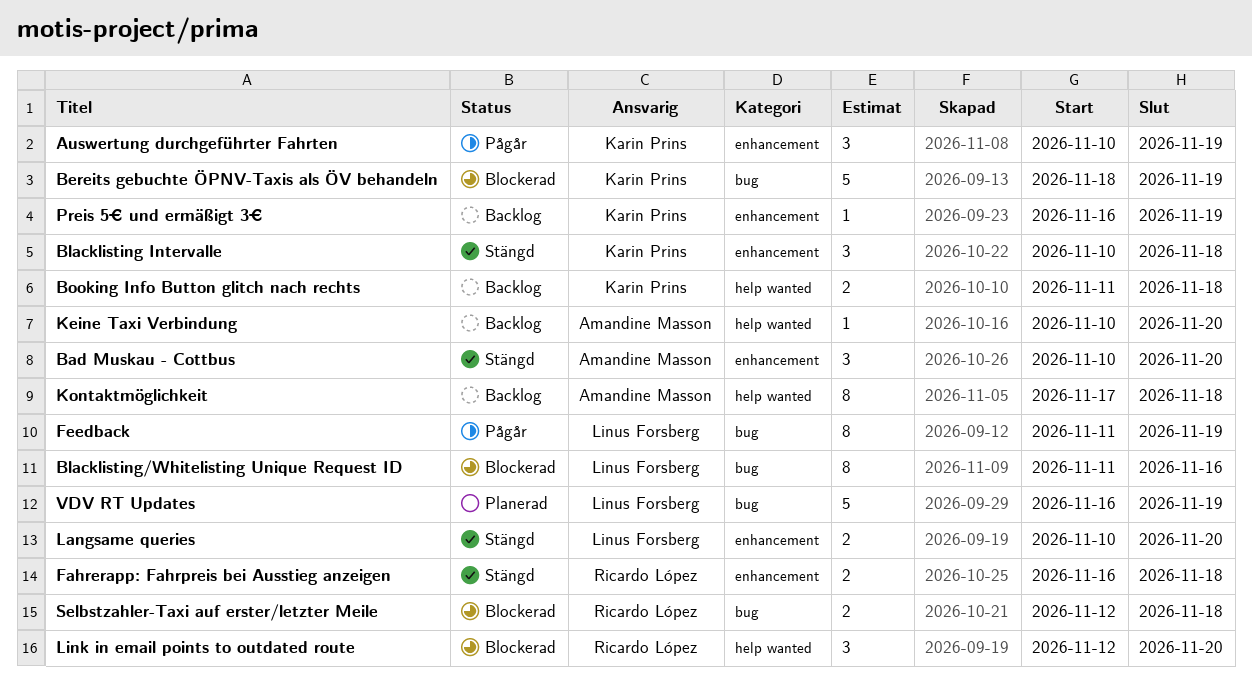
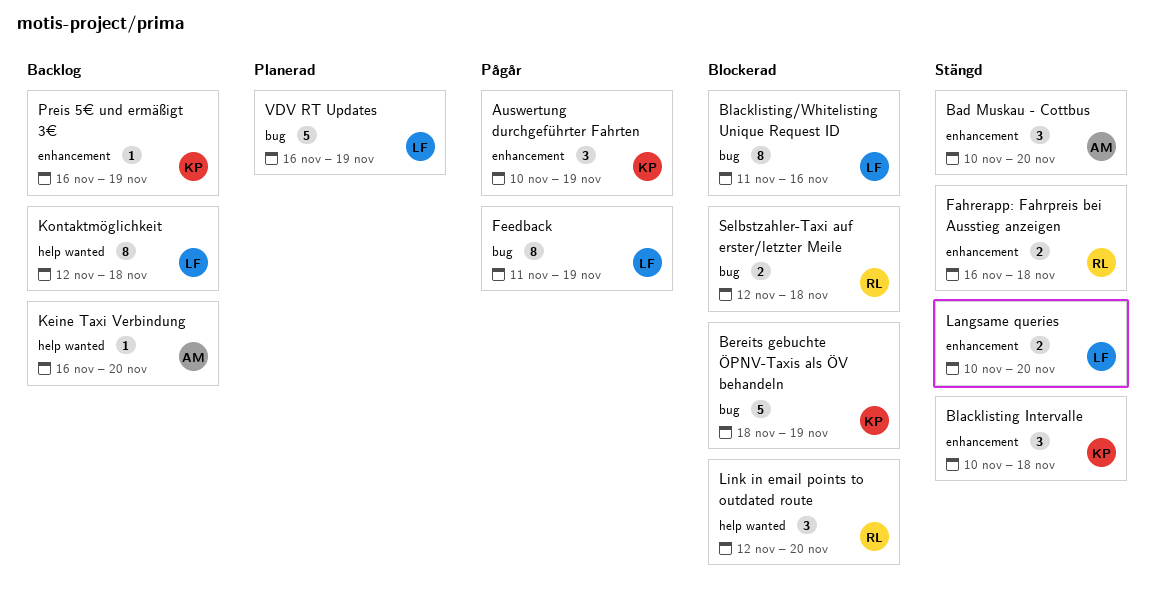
Booking Info Button glitch nach rechts: present -> none
Keine Taxi Verbindung, start: Nov 10 -> Nov 16
Kontaktmöglichkeit, owner: Amandine Masson -> Linus Forsberg
Kontaktmöglichkeit, start: Nov 17 -> Nov 12

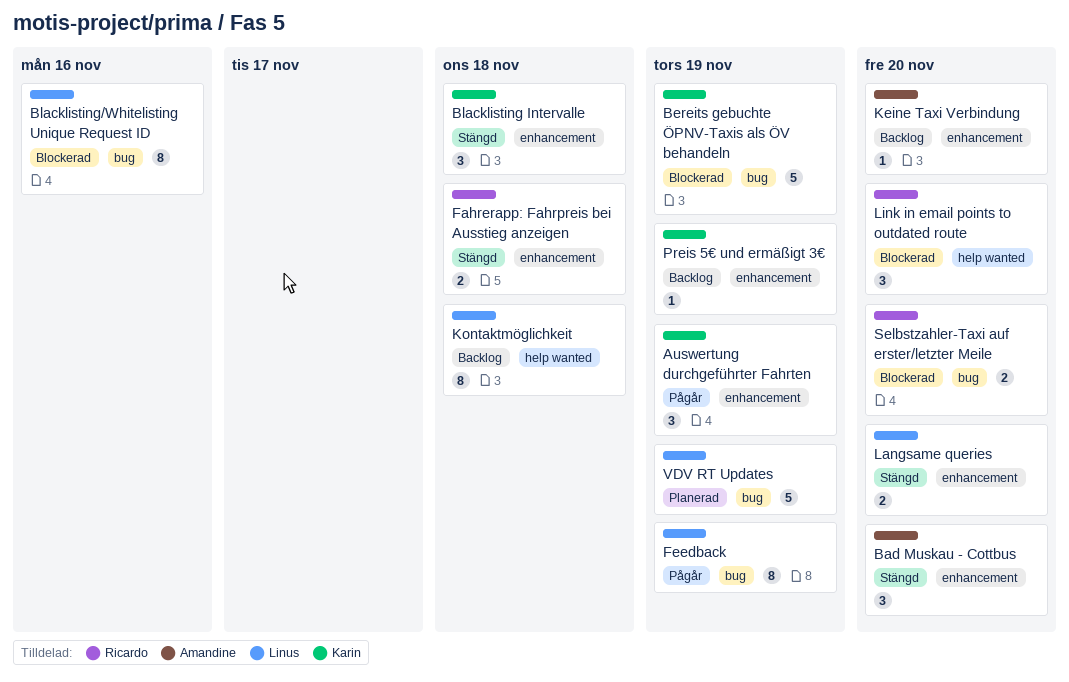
Keine Taxi Verbindung, label: help wanted -> enhancement
Selbstzahler-Taxi auf erster/letzter Meile, due: Nov 18 -> Nov 20

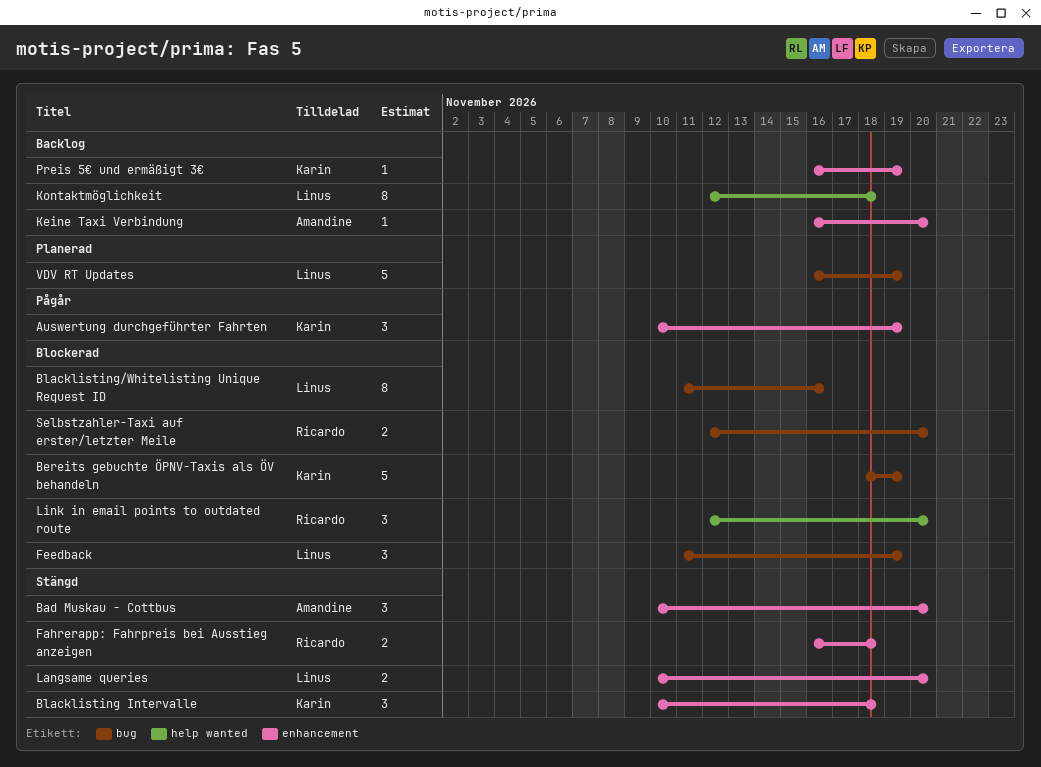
Feedback, status: Pågår -> Blockerad
Feedback, estimate: 8 -> 3

